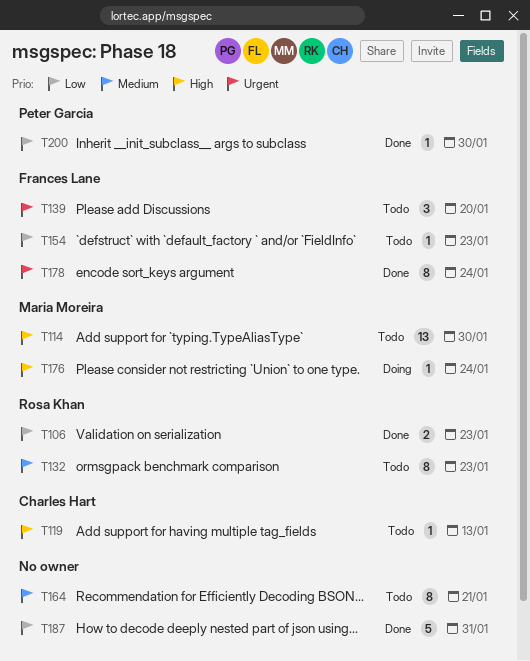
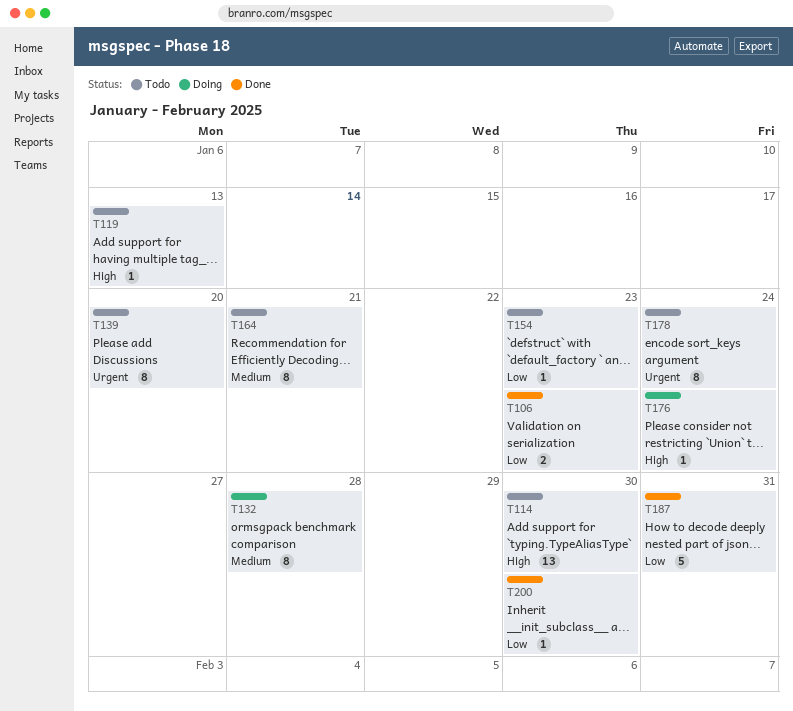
T132, status: Todo -> Doing
T132, due: Jan 23 -> Jan 28
T139, estimate: 3 -> 8
T178, status: Done -> Todo

